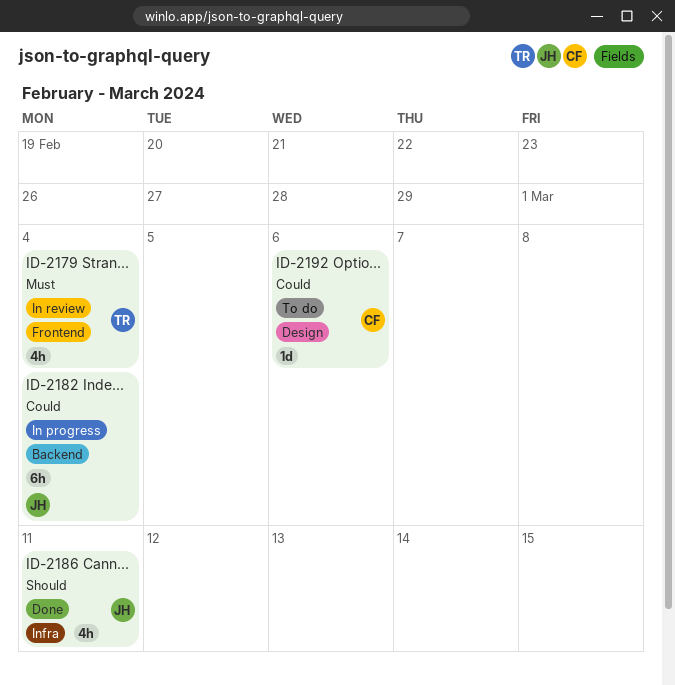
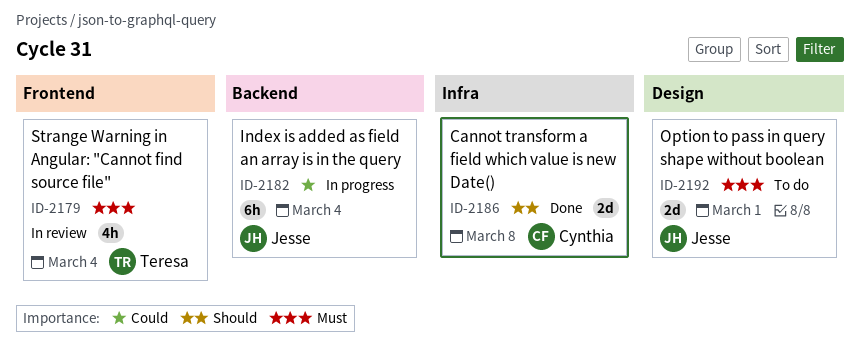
ID-2186, owner: Jesse -> Cynthia
ID-2186, estimate: 4h -> 2d
ID-2186, due: Mar 11 -> Mar 8
ID-2192, owner: Cynthia -> Jesse
ID-2192, priority: Could -> Must
ID-2192, estimate: 1d -> 2d
ID-2192, due: Mar 6 -> Mar 1

